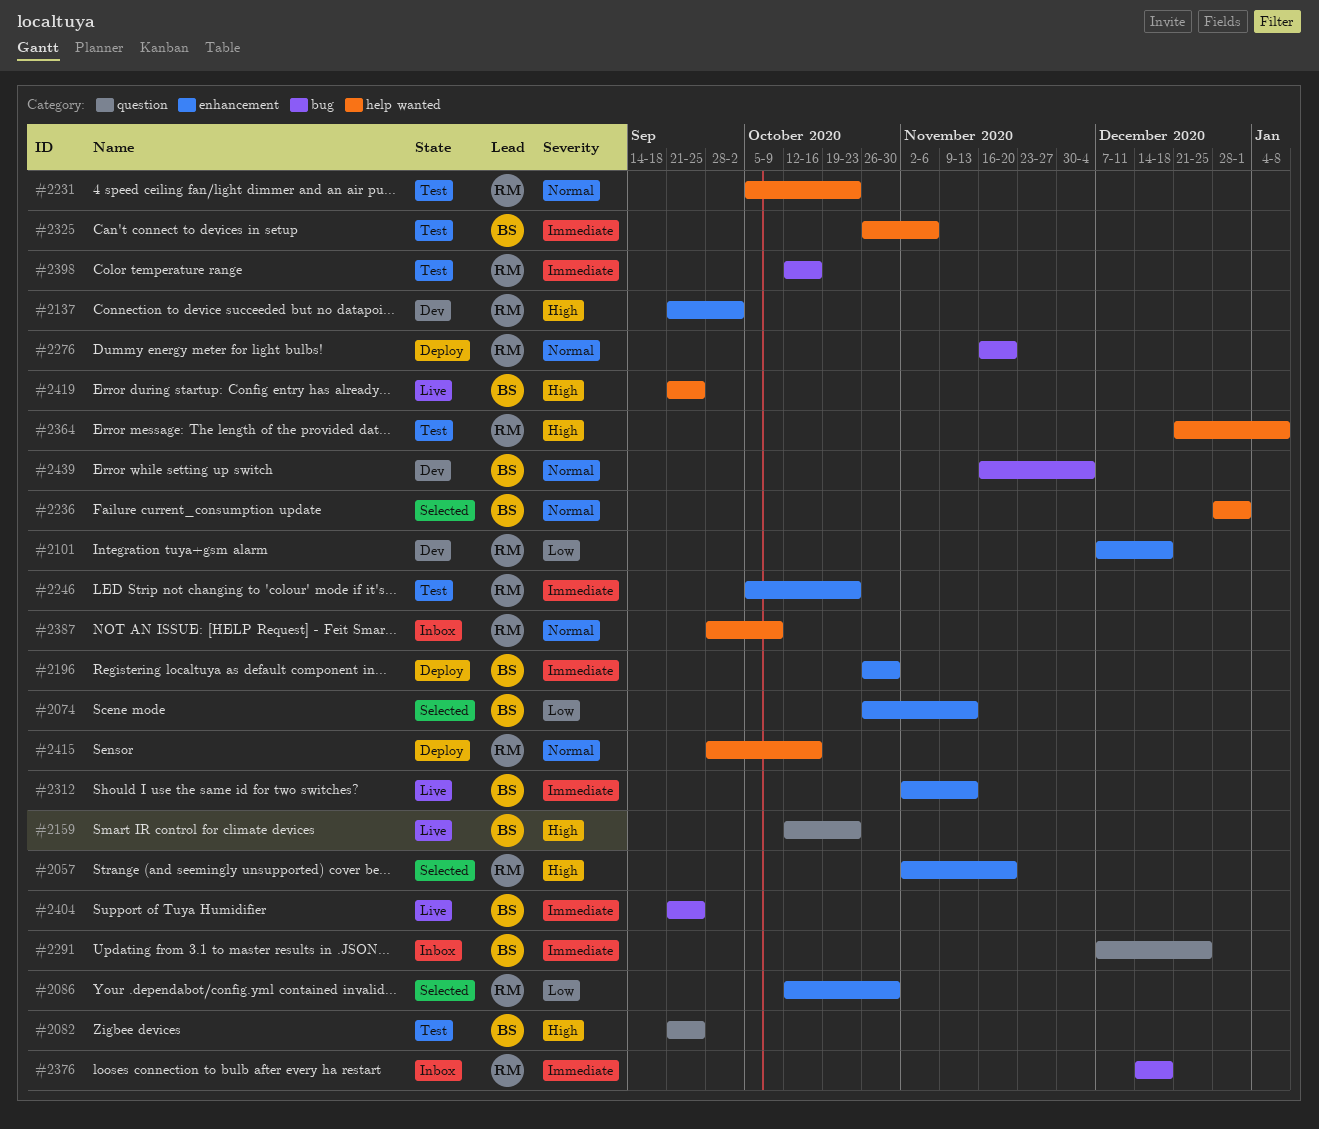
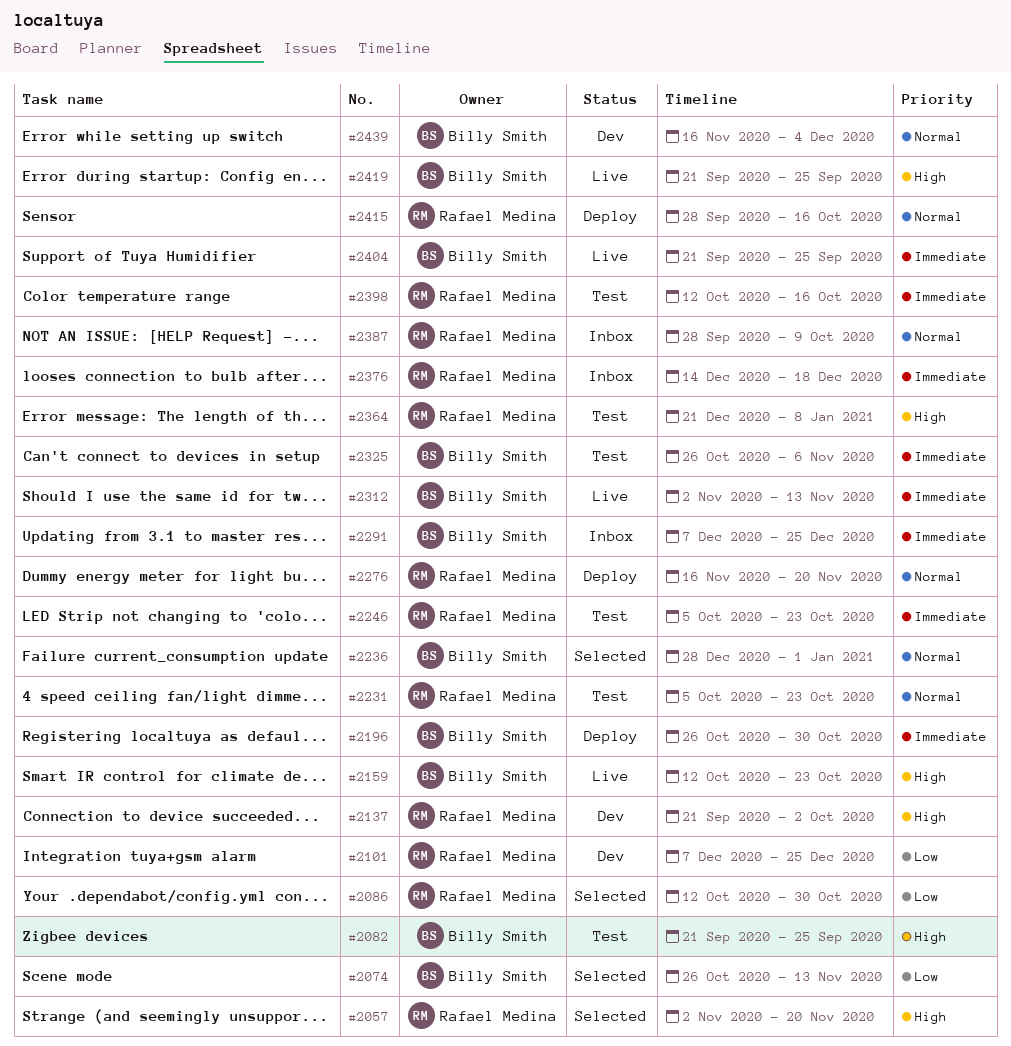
#2101, due: Dec 18 -> Dec 25

